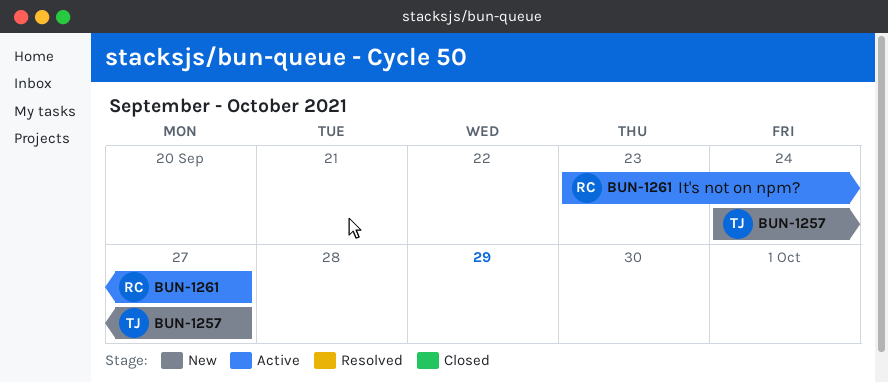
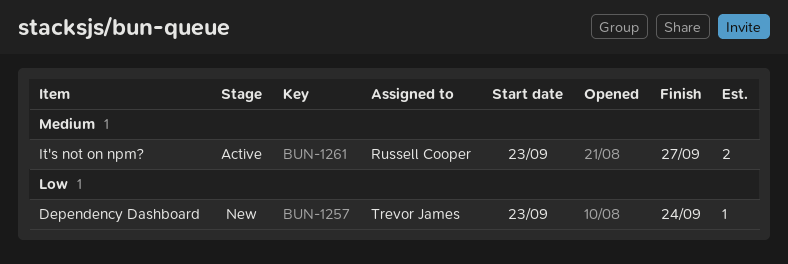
BUN-1257, start: Sep 24 -> Sep 23
BUN-1257, due: Sep 27 -> Sep 24

